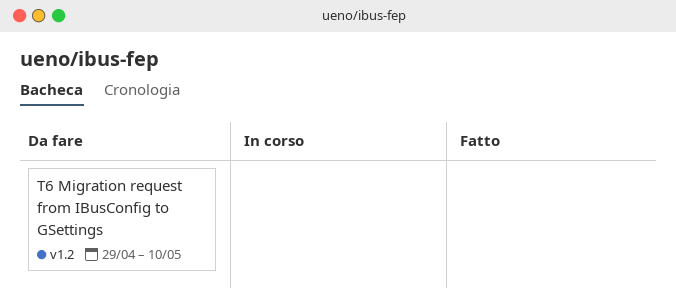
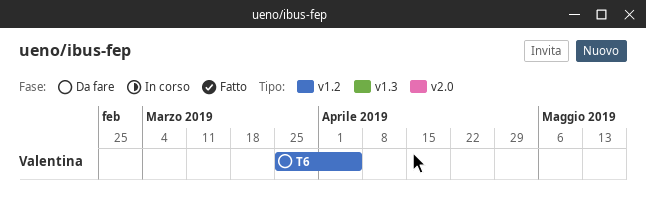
T6, start: Apr 29 -> Mar 25
T6, due: May 10 -> Apr 5

